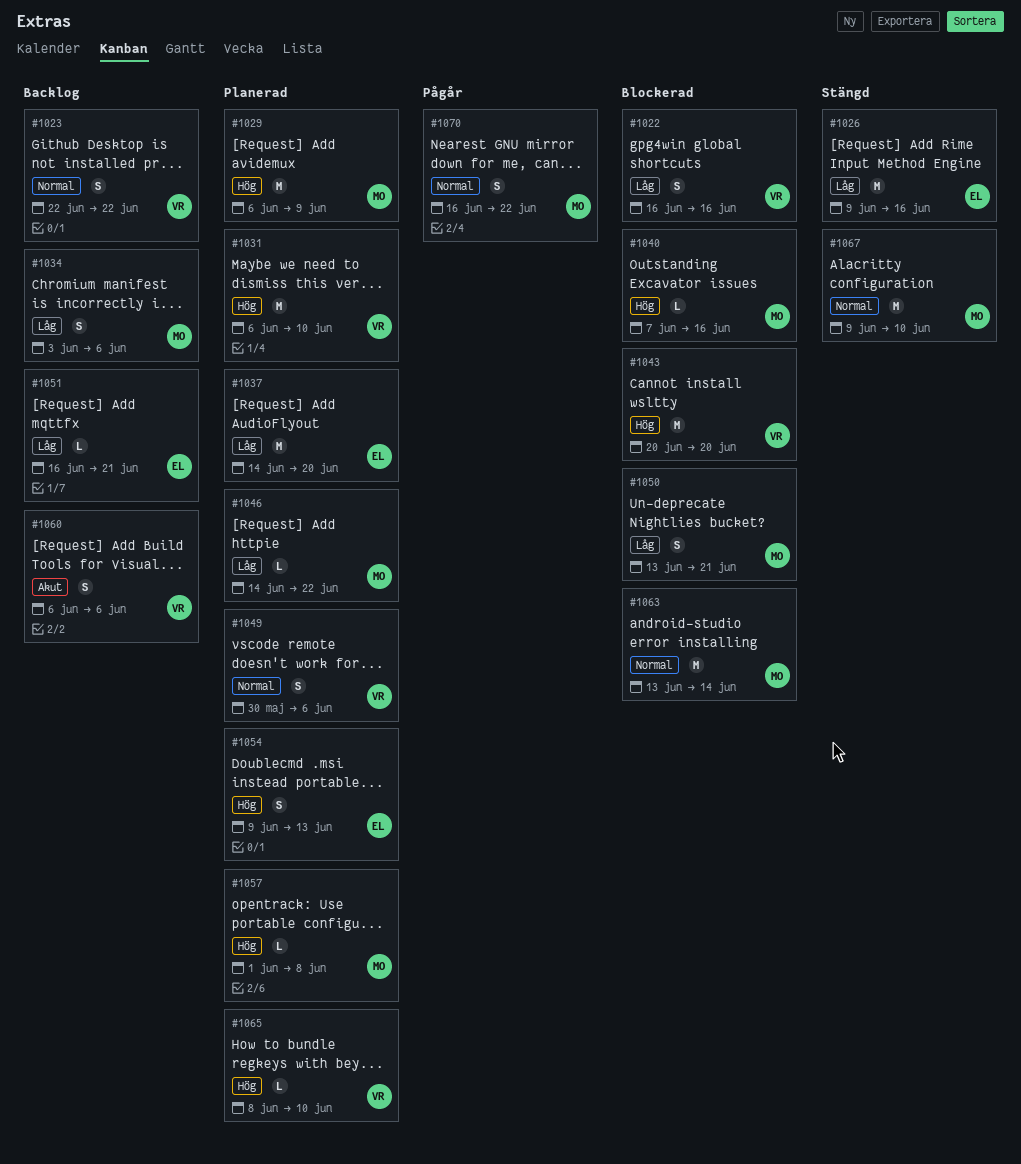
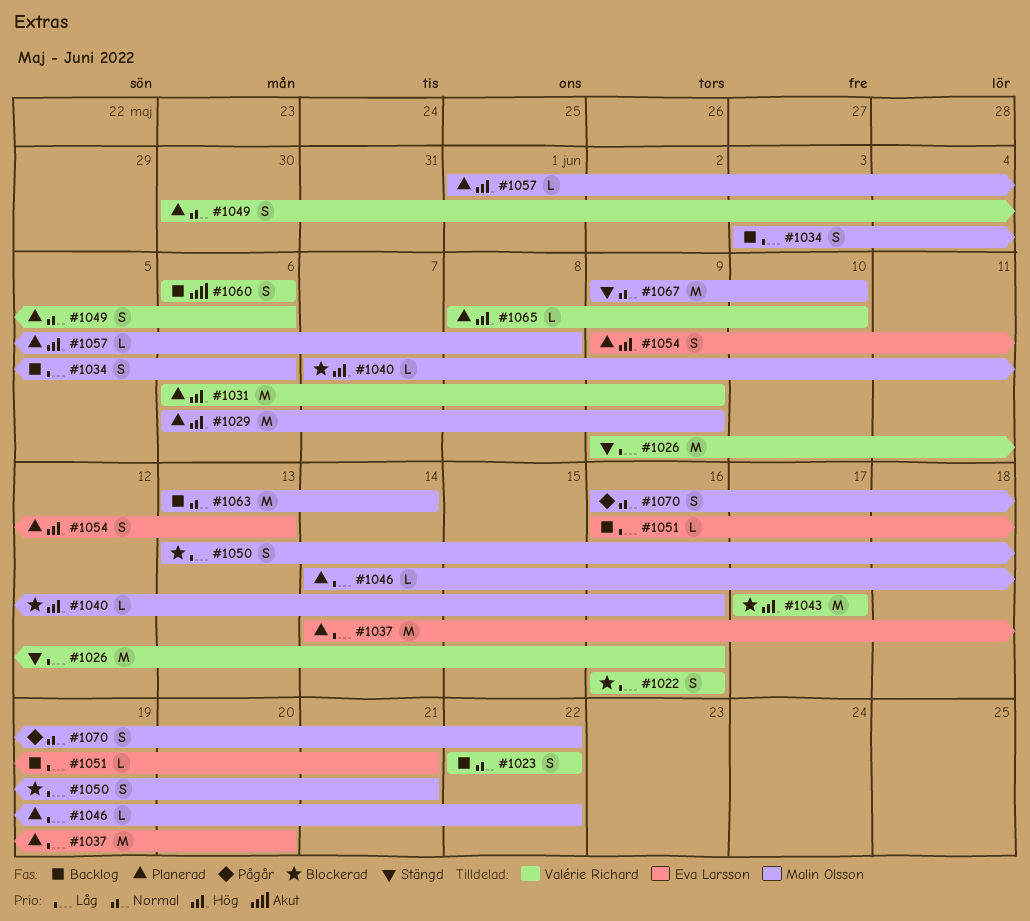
#1026, owner: Eva Larsson -> Valérie Richard
#1031, due: Jun 10 -> Jun 9
#1043, start: Jun 20 -> Jun 17
#1043, due: Jun 20 -> Jun 17
#1063, status: Blockerad -> Backlog

